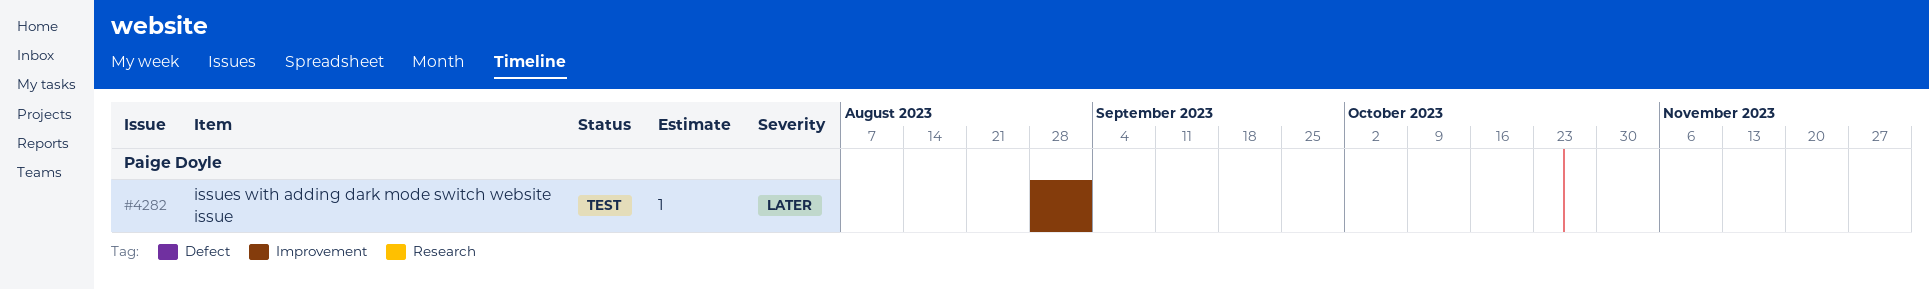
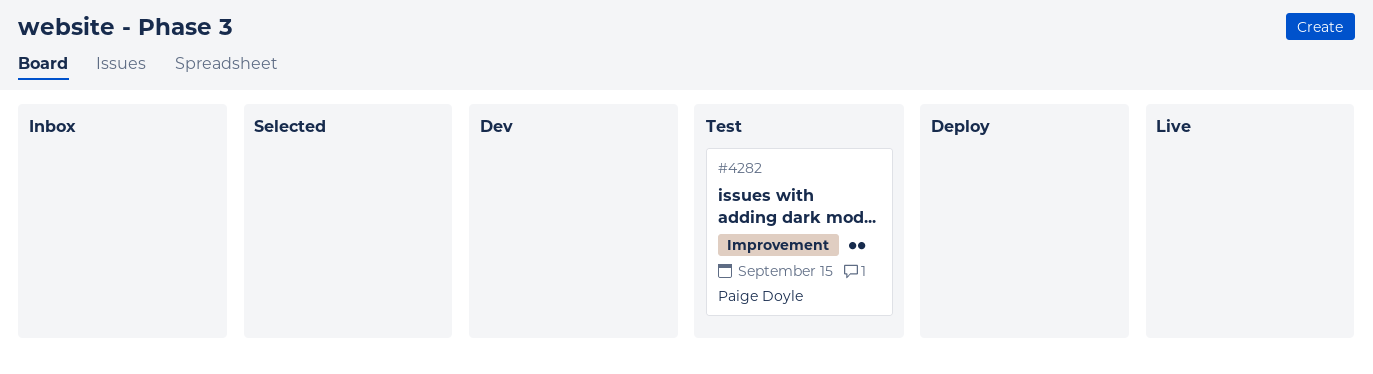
#4282, estimate: 1 -> 2
#4282, due: Sep 1 -> Sep 15

